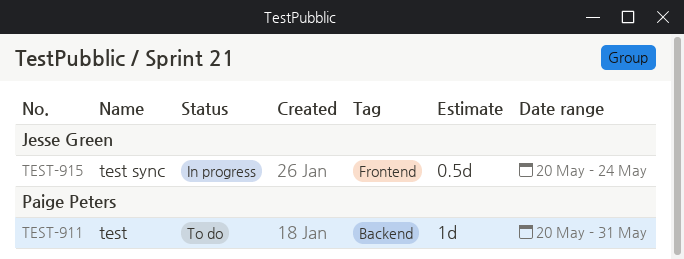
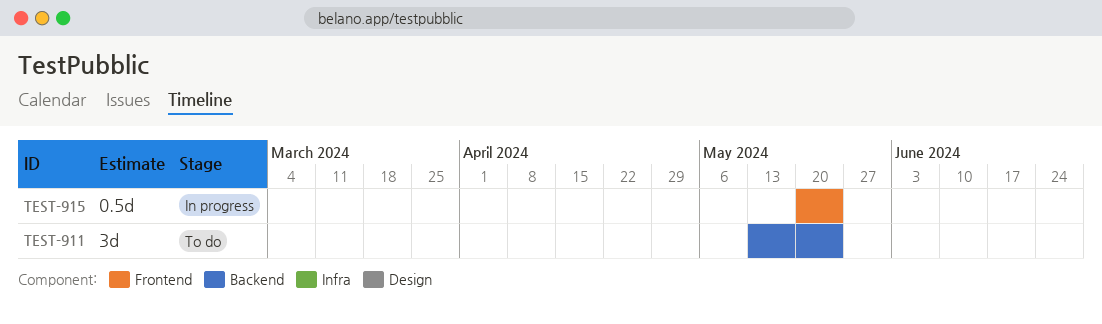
TEST-911, estimate: 1d -> 3d
TEST-911, start: May 20 -> May 13
TEST-911, due: May 31 -> May 24

